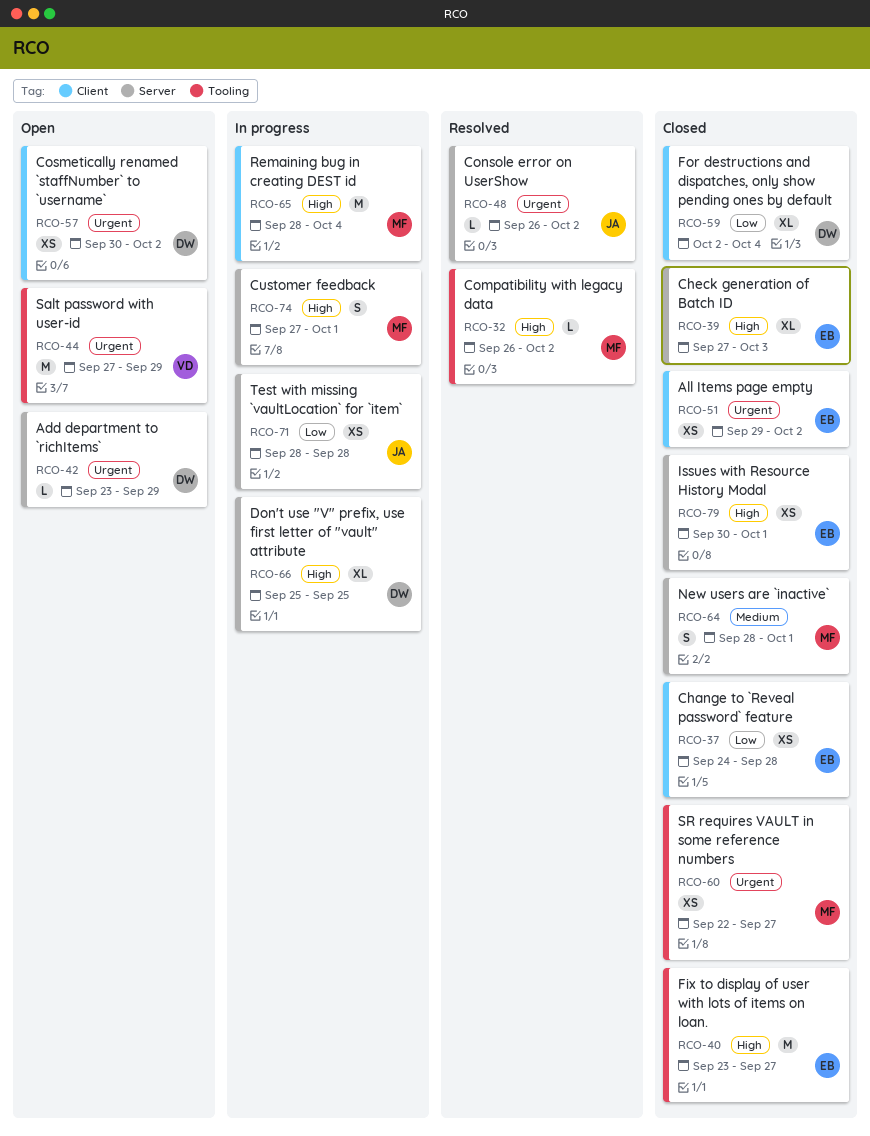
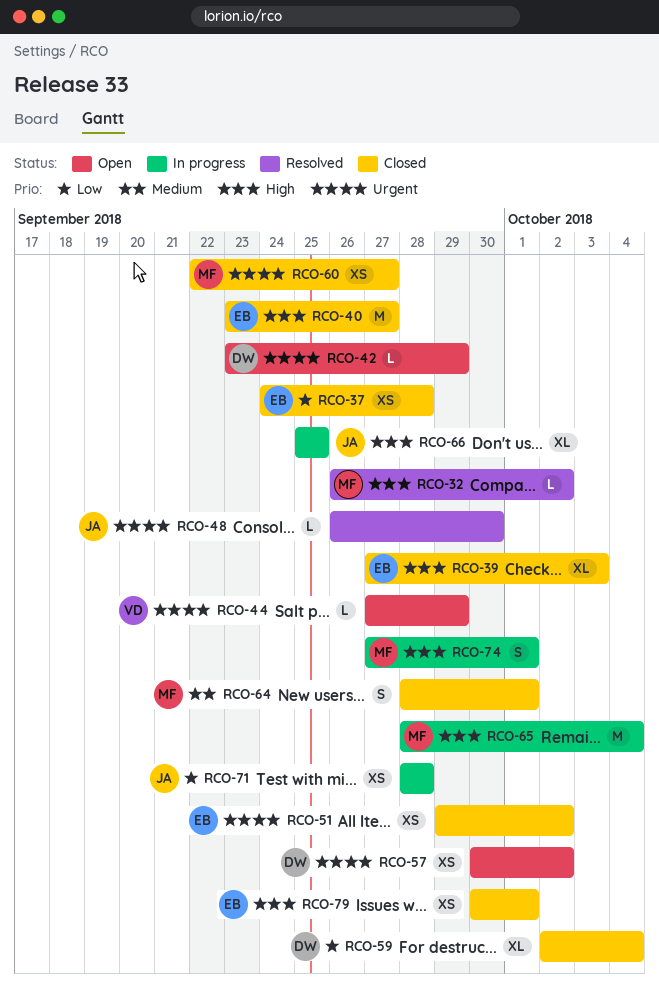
RCO-44, estimate: M -> L
RCO-48, due: Oct 2 -> Sep 30
RCO-66, owner: DW -> JA

